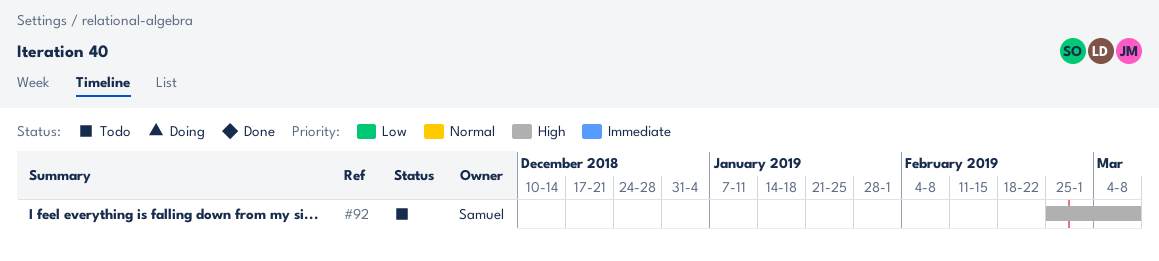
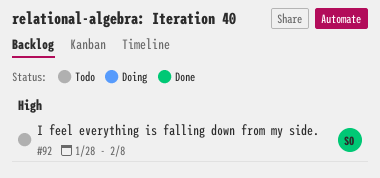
#92, start: Feb 25 -> Jan 28
#92, due: Mar 8 -> Feb 8

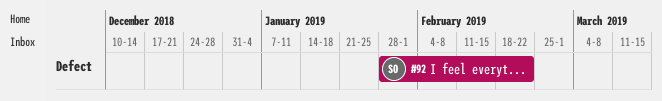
#92, due: Feb 8 -> Feb 22

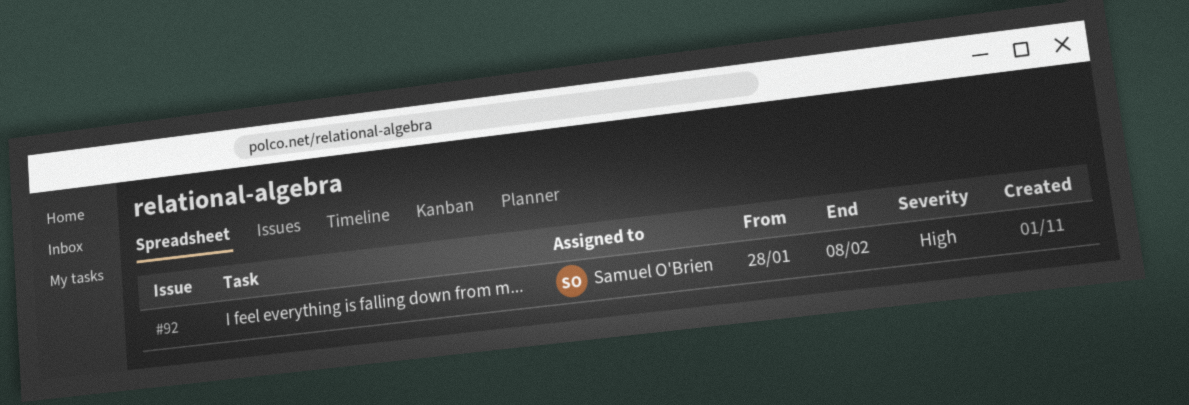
#92, due: Feb 22 -> Feb 8

